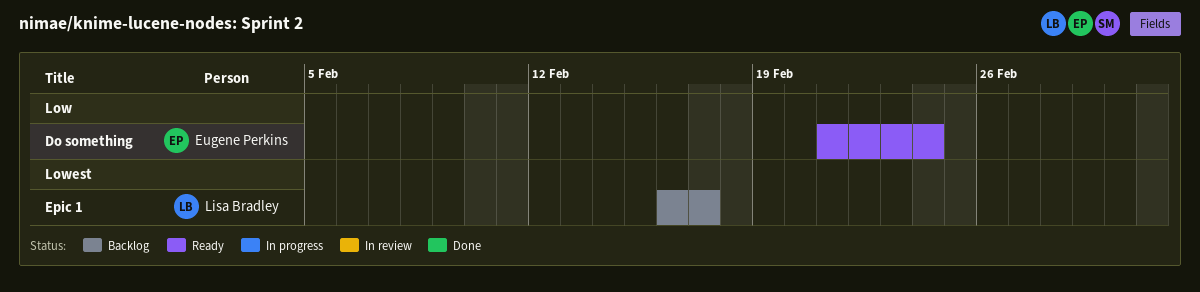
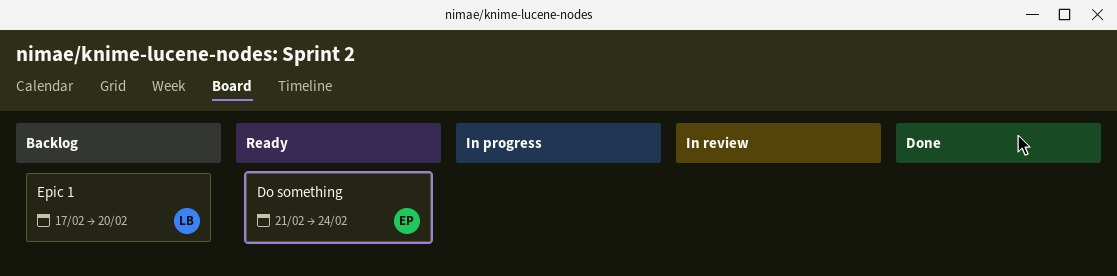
Epic 1, start: Feb 16 -> Feb 17
Epic 1, due: Feb 17 -> Feb 20

